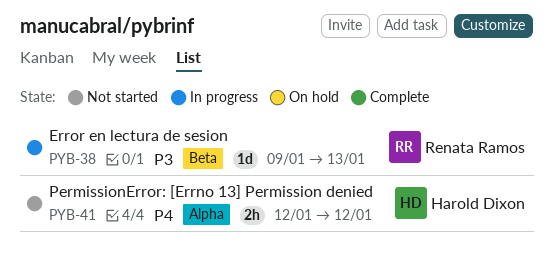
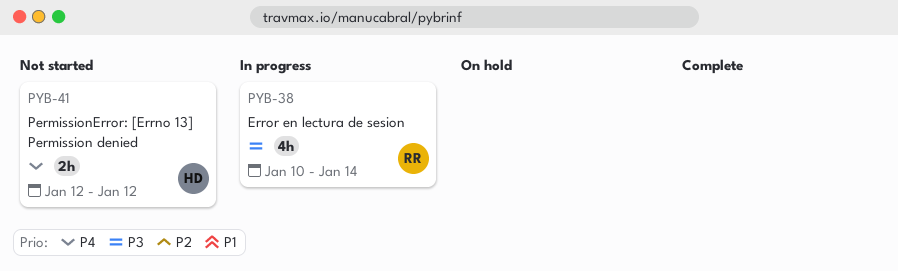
PYB-38, estimate: 1d -> 4h
PYB-38, start: Jan 9 -> Jan 10
PYB-38, due: Jan 13 -> Jan 14

